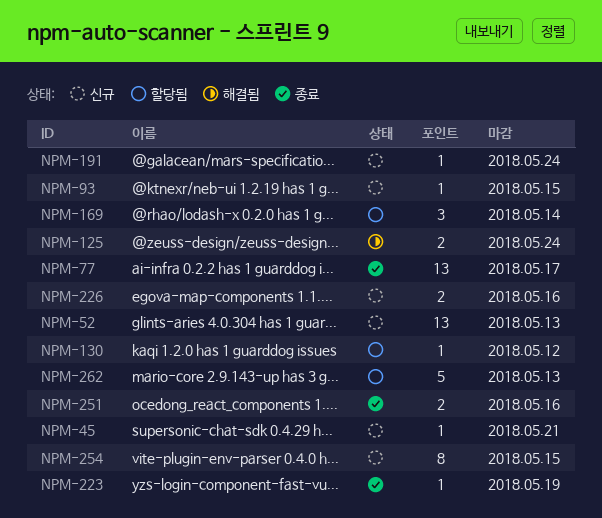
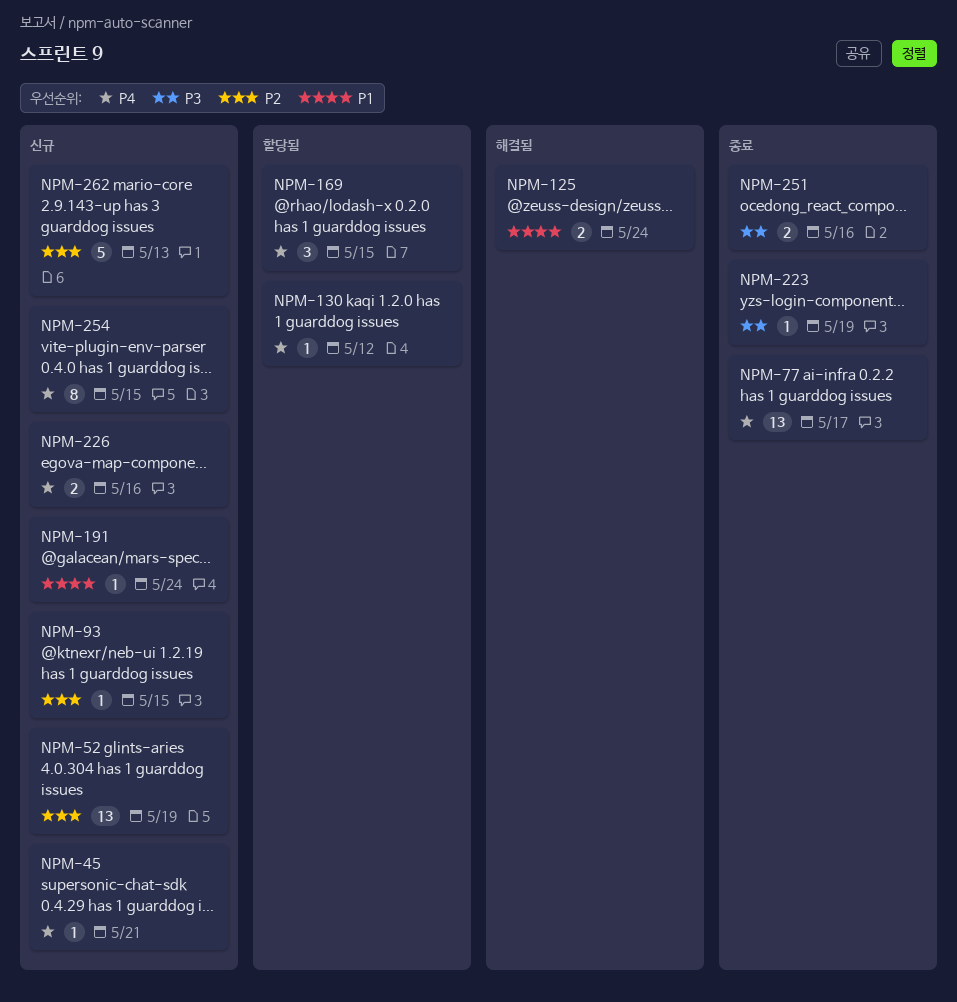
NPM-52, due: May 13 -> May 19
NPM-169, due: May 14 -> May 15
NPM-262, status: 할당됨 -> 신규

